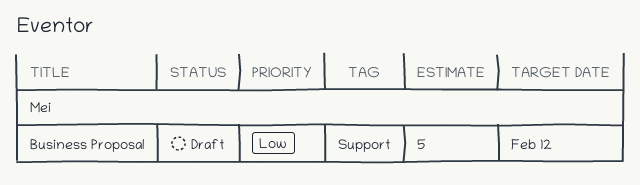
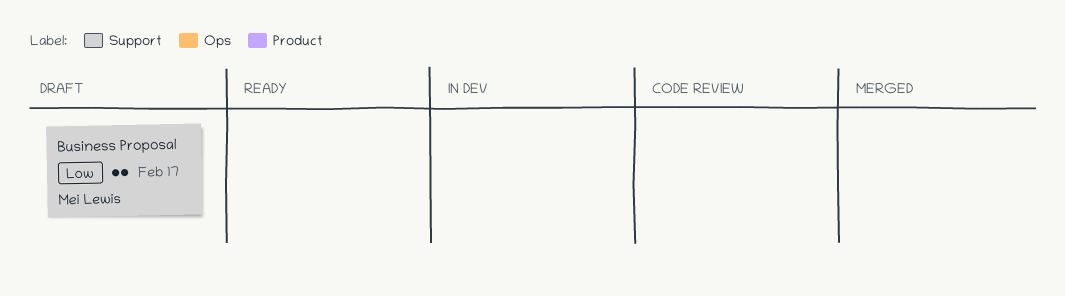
Business Proposal, estimate: 5 -> 2
Business Proposal, due: Feb 12 -> Feb 17

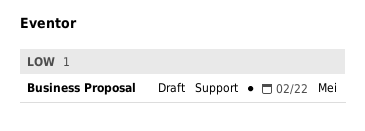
Business Proposal, estimate: 2 -> 1
Business Proposal, due: Feb 17 -> Feb 22

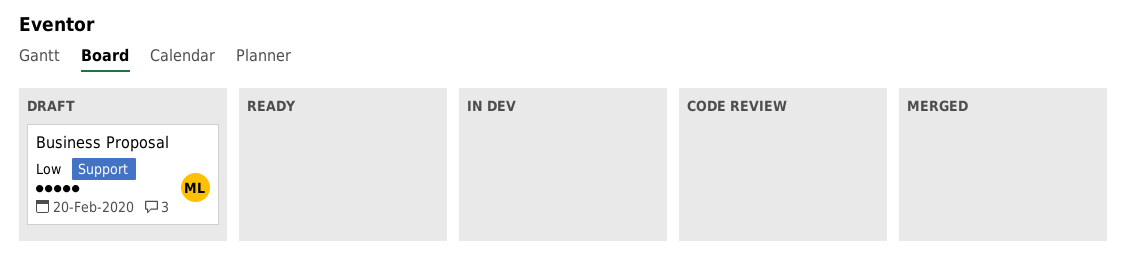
Business Proposal, estimate: 1 -> 5
Business Proposal, due: Feb 22 -> Feb 20

